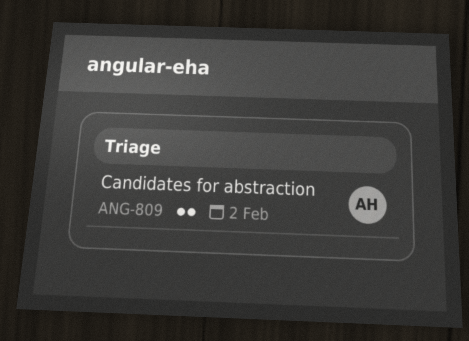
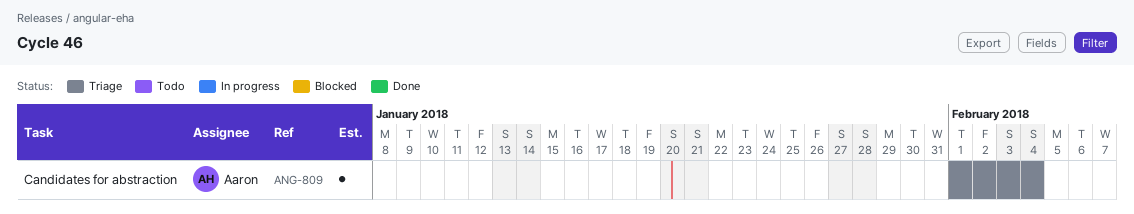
ANG-809, estimate: 2 -> 1
ANG-809, due: Feb 2 -> Feb 4

